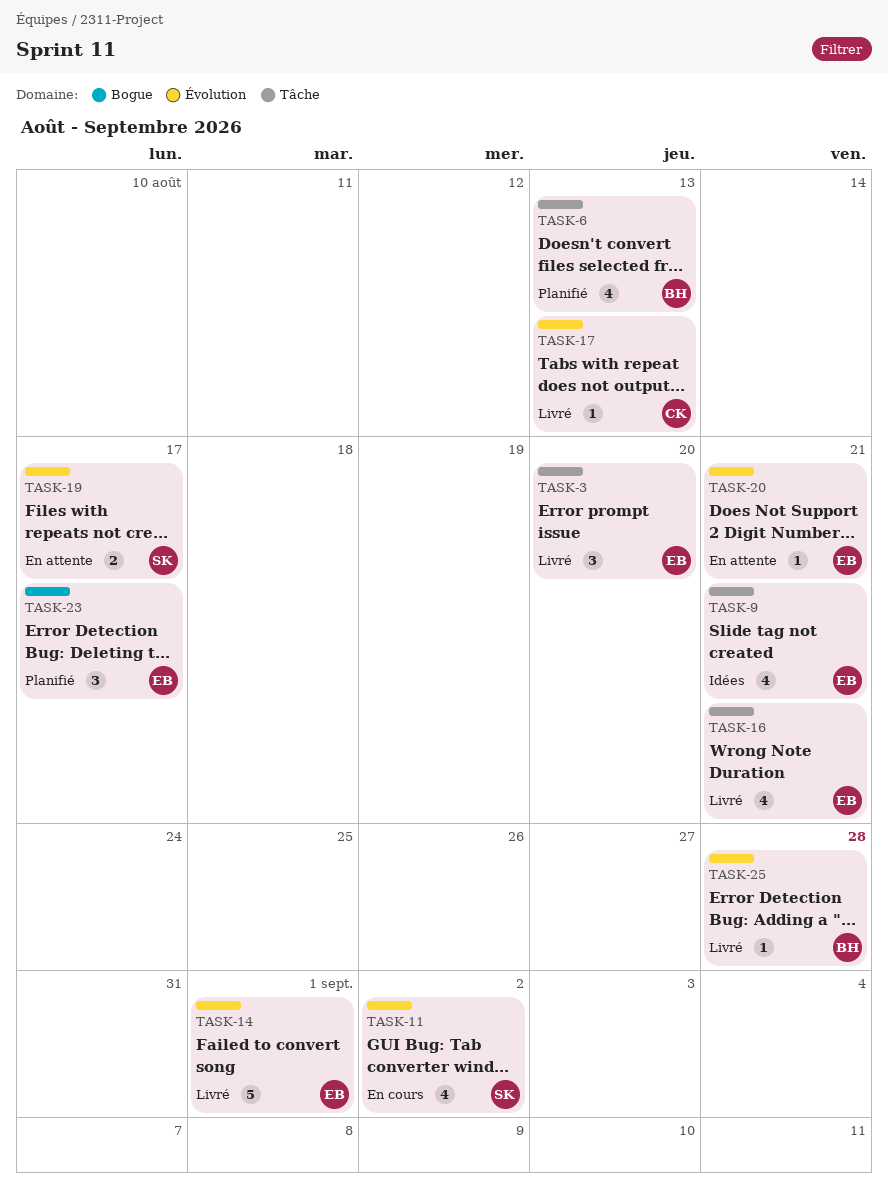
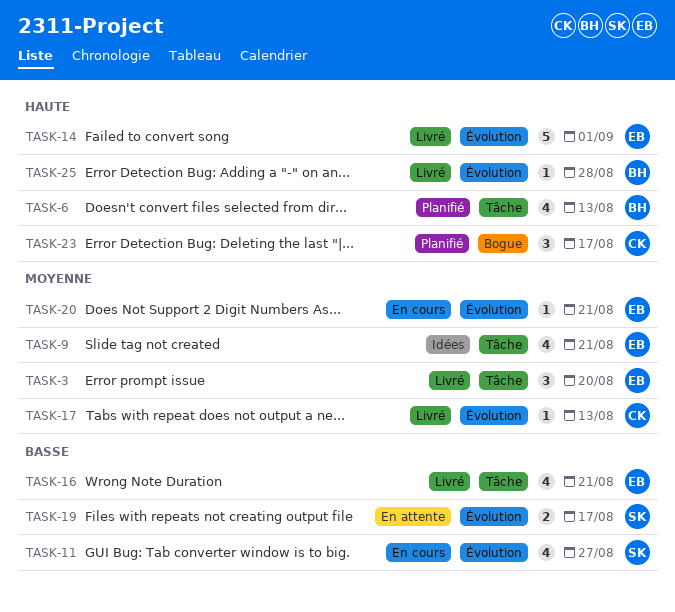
TASK-11, due: Sep 2 -> Aug 27
TASK-20, status: En attente -> En cours
TASK-23, owner: EB -> CK

